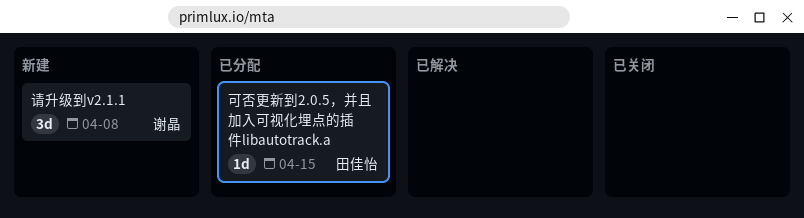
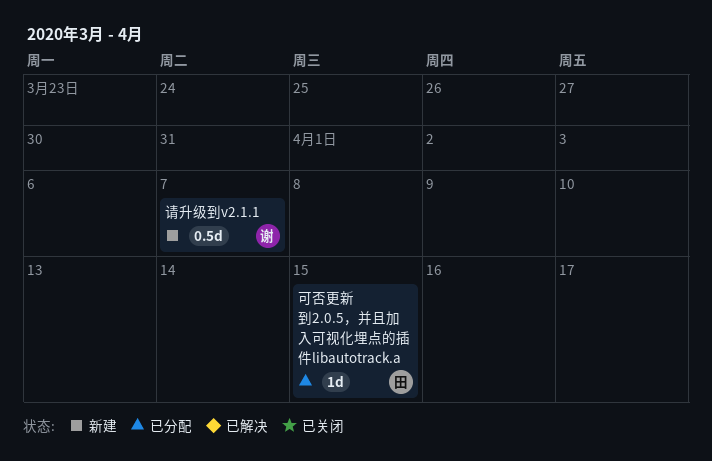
请升级到v2.1.1, estimate: 3d -> 0.5d
请升级到v2.1.1, due: Apr 8 -> Apr 7

